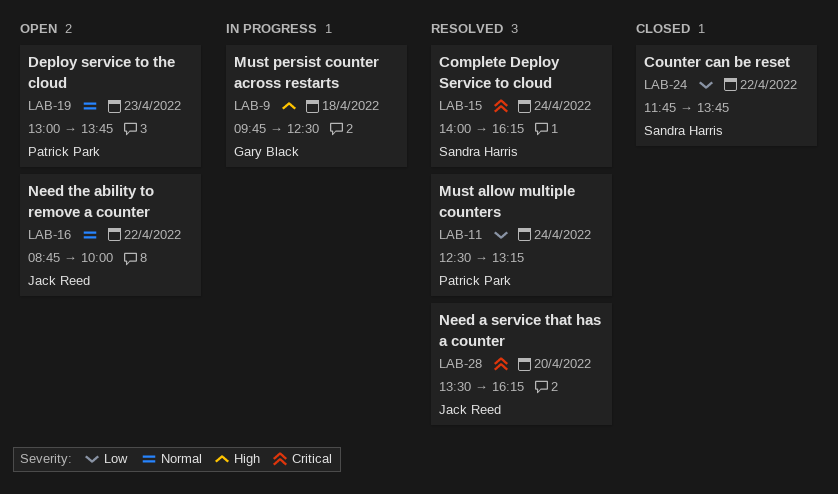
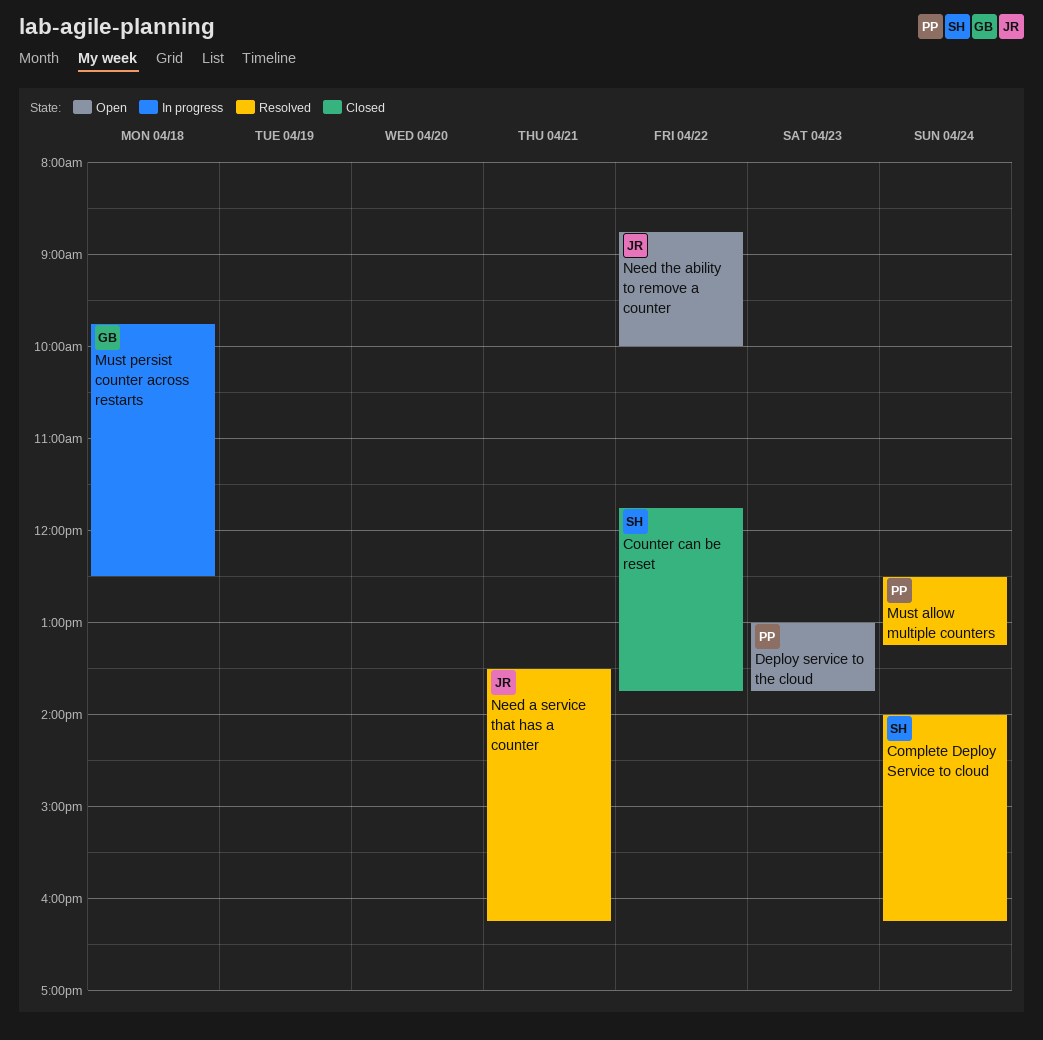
Need a service that has a counter, day: Apr 20 -> Apr 21

